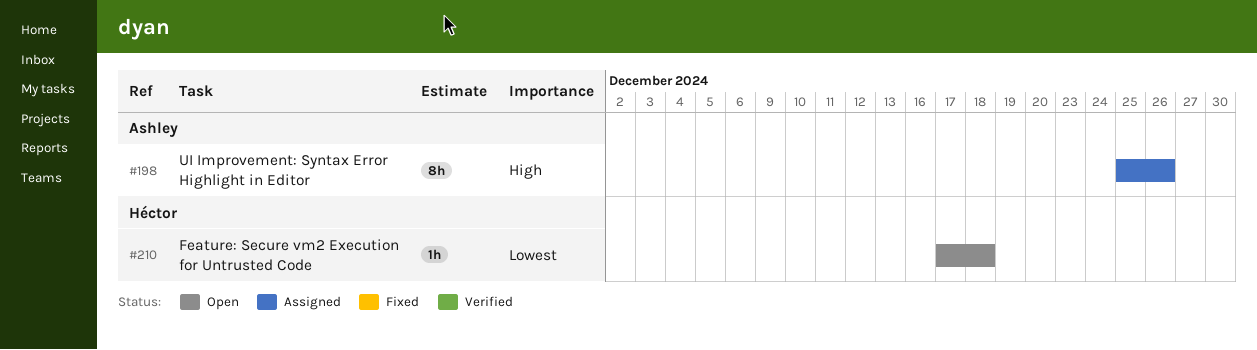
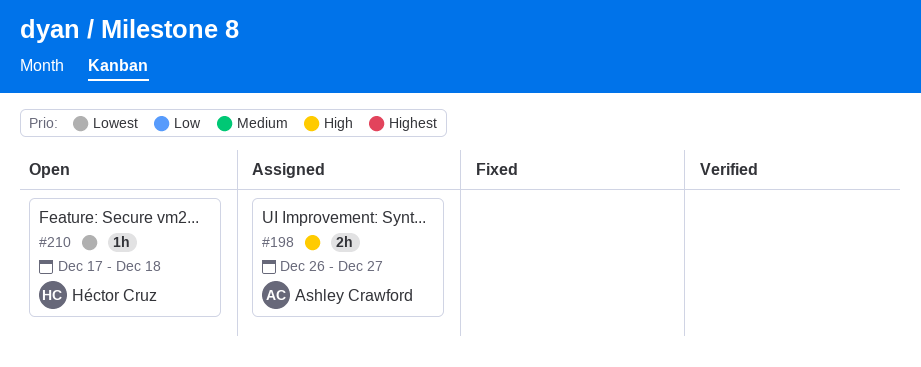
#198, estimate: 8h -> 2h
#198, start: Dec 25 -> Dec 26
#198, due: Dec 26 -> Dec 27

